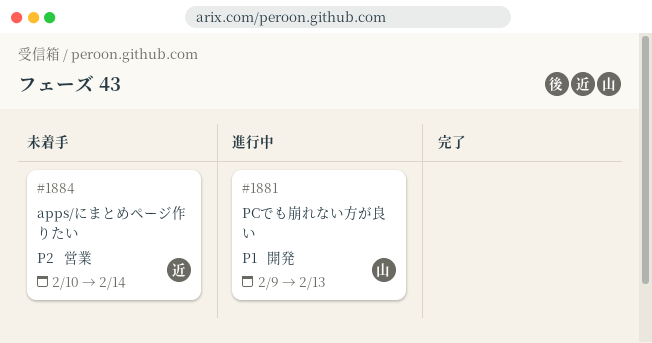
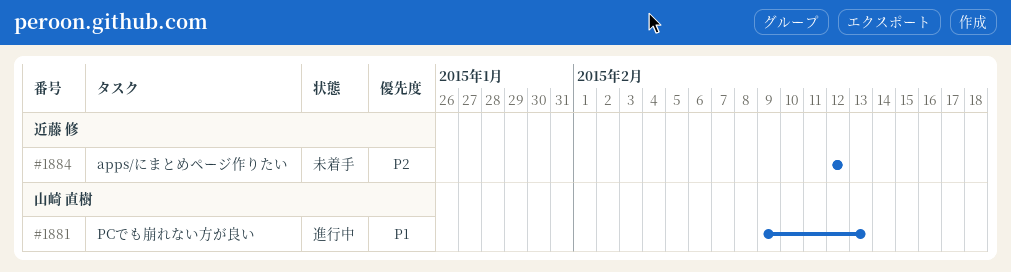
#1884, start: Feb 10 -> Feb 12
#1884, due: Feb 14 -> Feb 12

